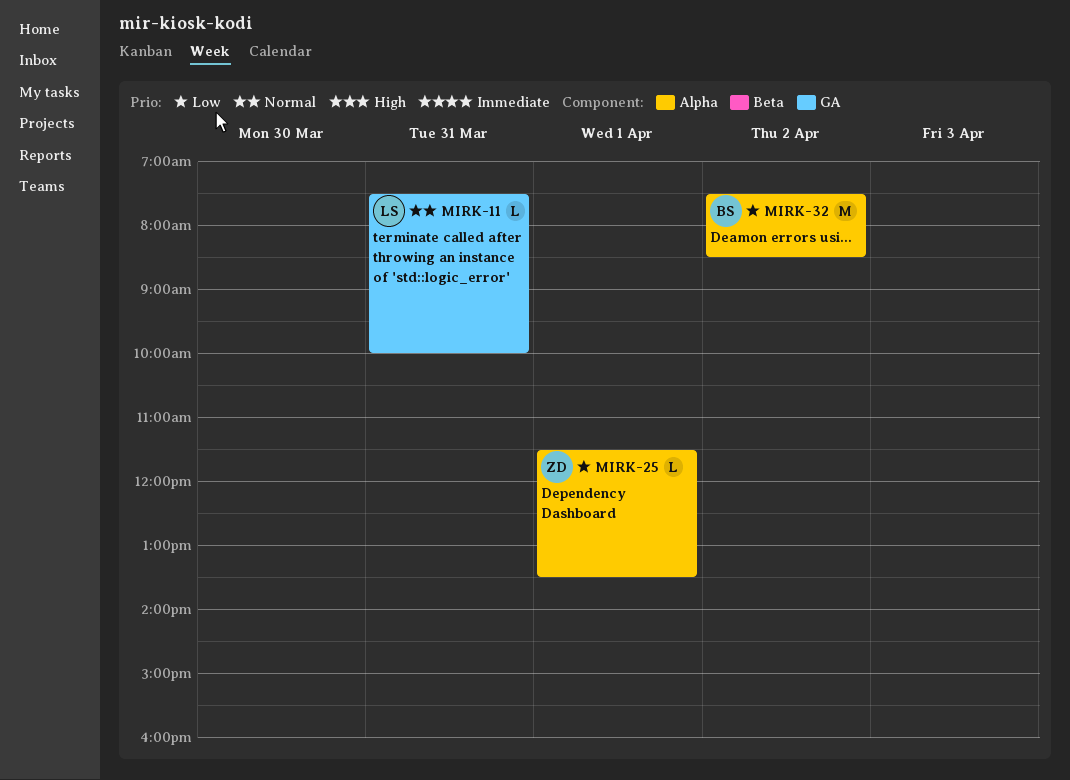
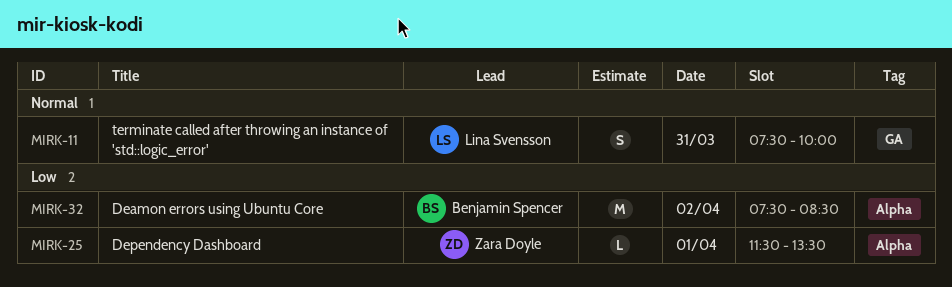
MIRK-11, estimate: L -> S

